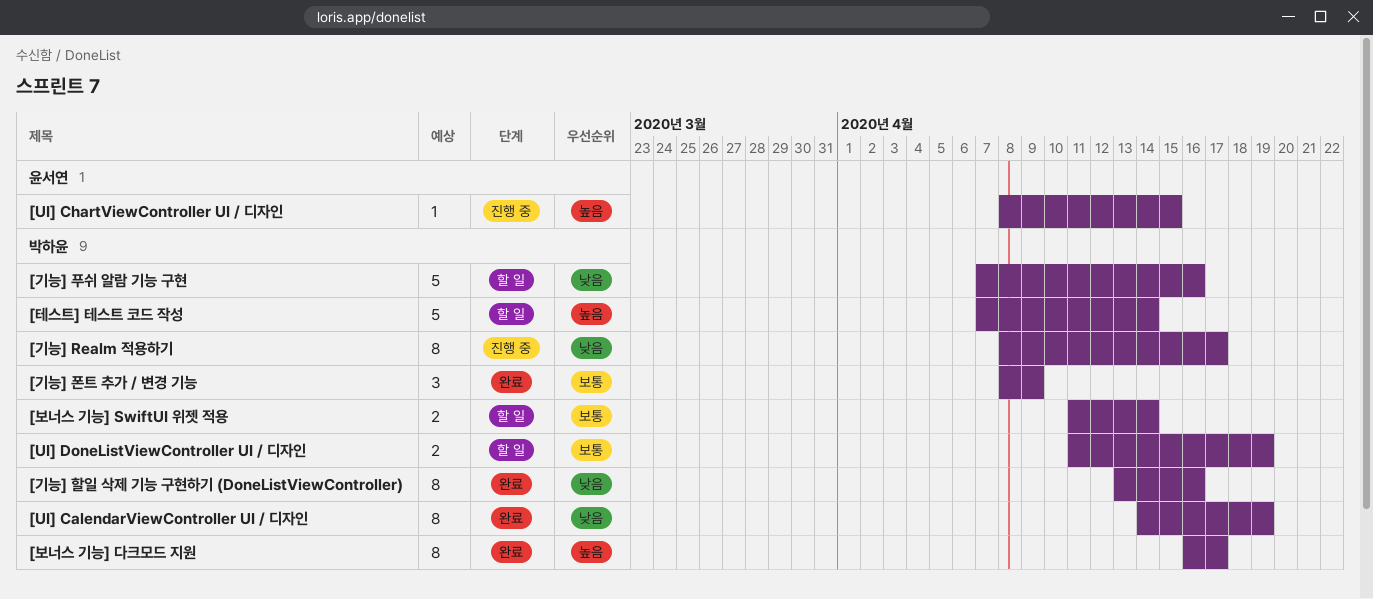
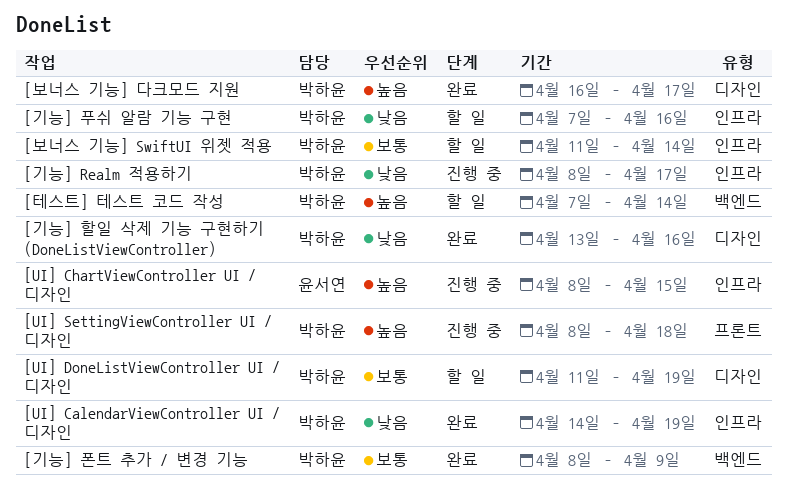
[UI] SettingViewController UI / 디자인: none -> present

